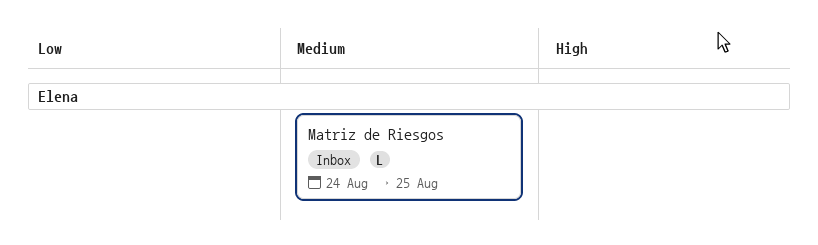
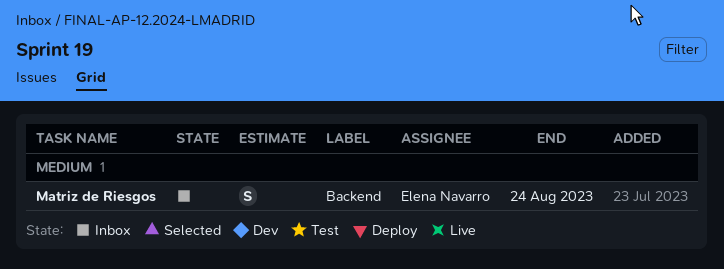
Matriz de Riesgos, estimate: L -> S
Matriz de Riesgos, due: Aug 25 -> Aug 24

